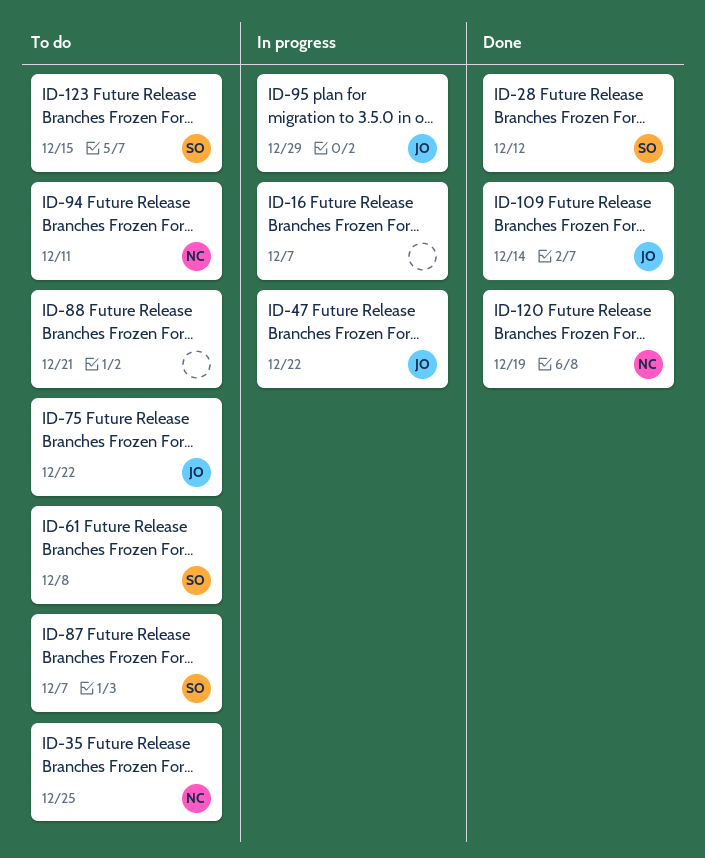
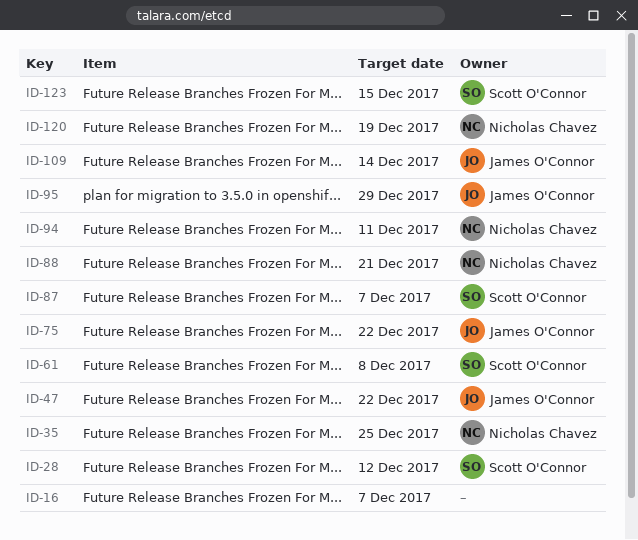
ID-88, owner: none -> Nicholas Chavez

